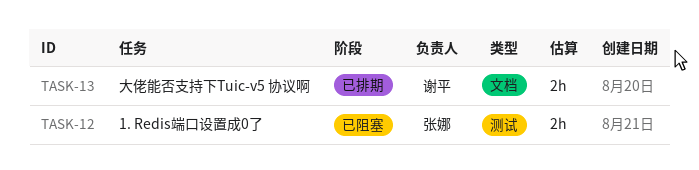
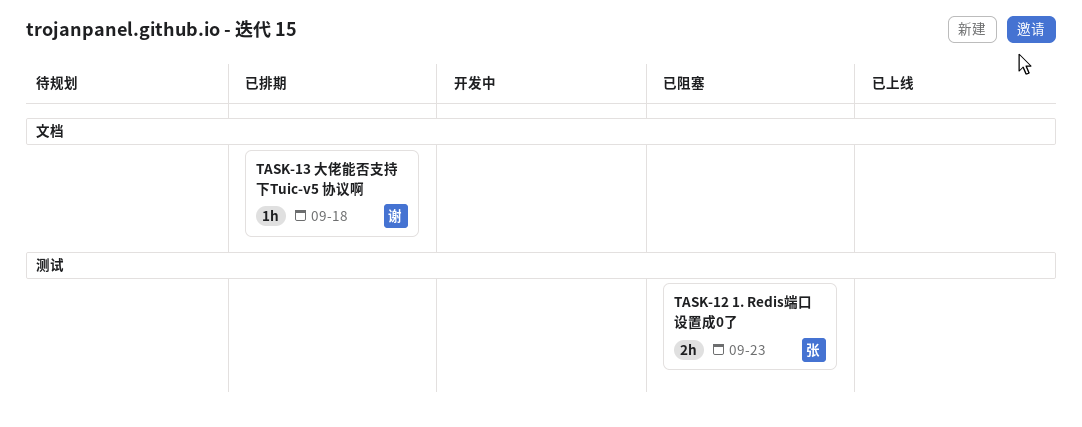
TASK-13, estimate: 2h -> 1h

